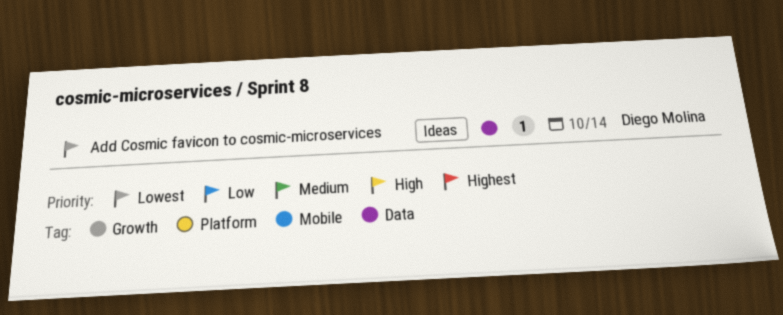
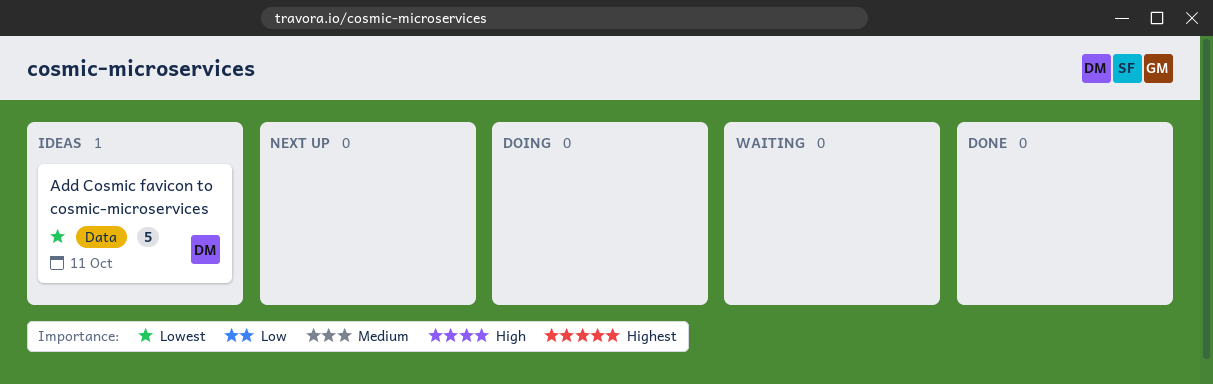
Add Cosmic favicon to cosmic-microservices, estimate: 1 -> 5
Add Cosmic favicon to cosmic-microservices, due: Oct 14 -> Oct 11

